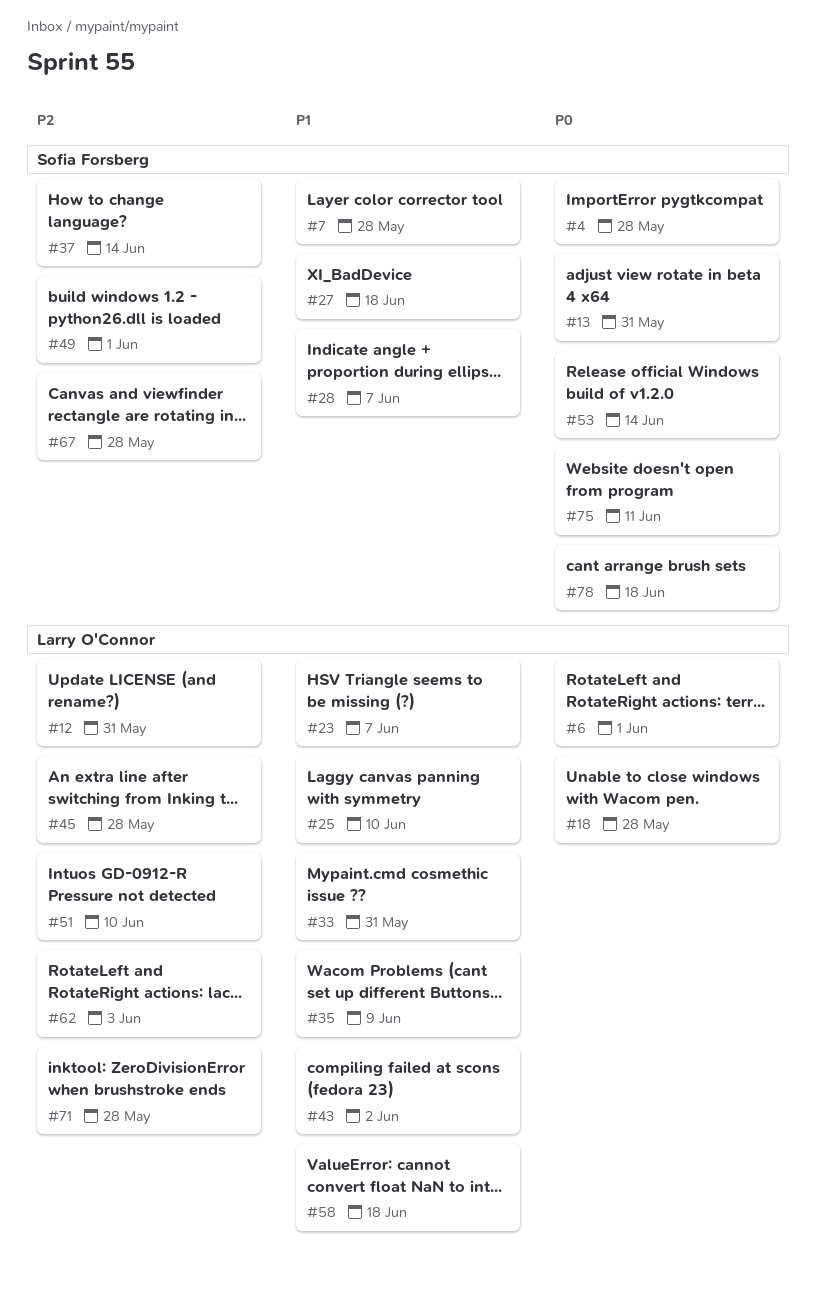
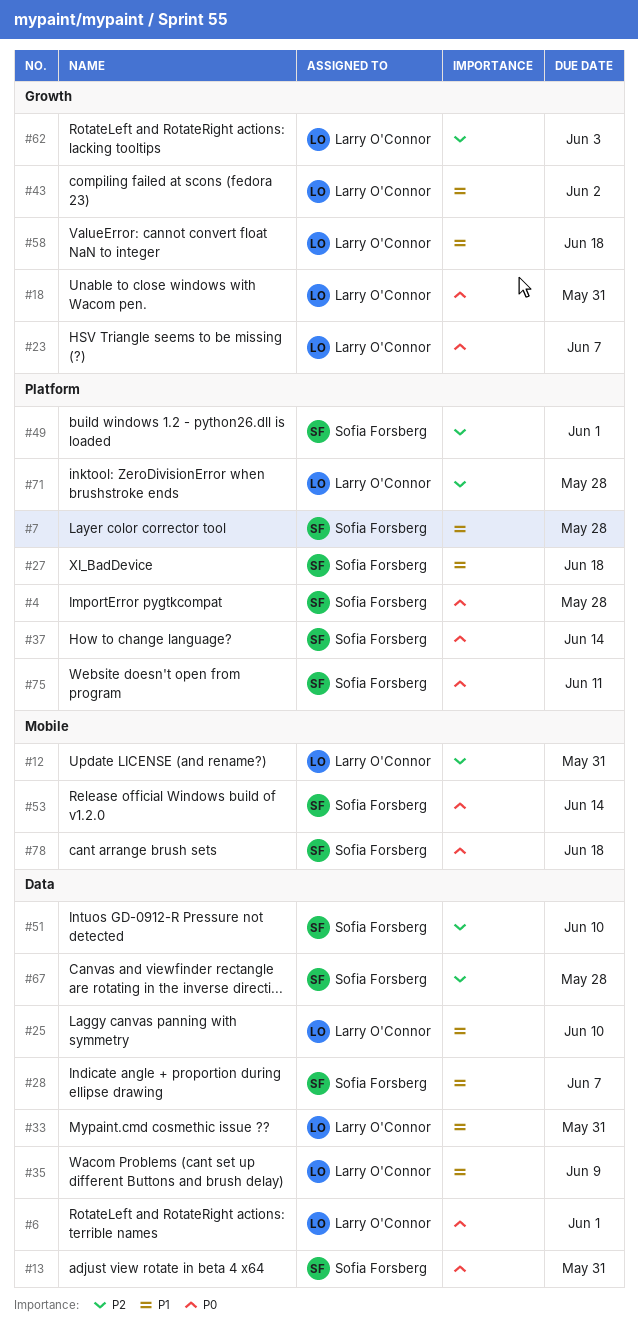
#18, due: May 28 -> May 31
#23, priority: P1 -> P0
#37, priority: P2 -> P0
#45: present -> none
#51, owner: Larry O'Connor -> Sofia Forsberg

